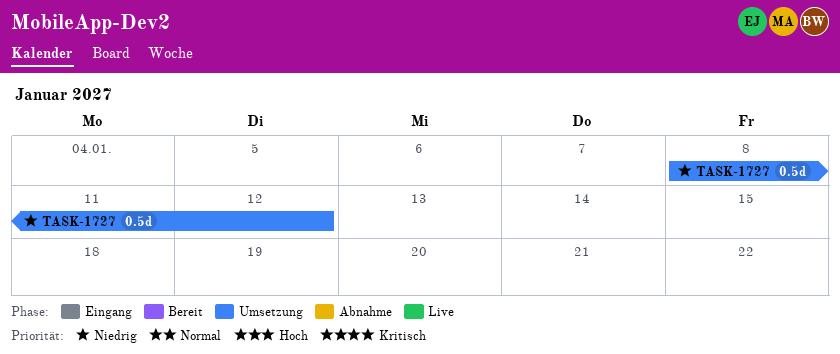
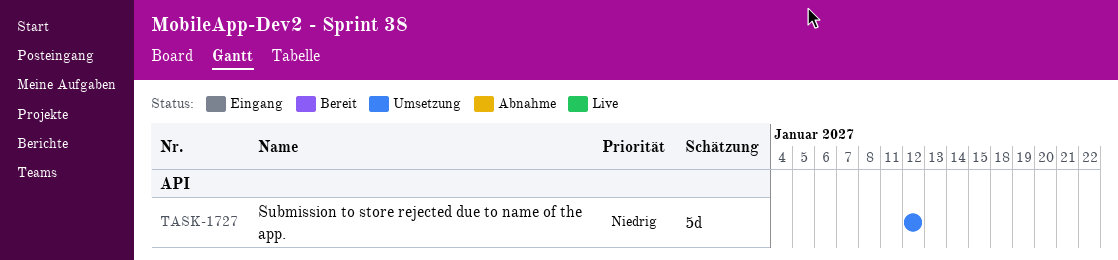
TASK-1727, estimate: 0.5d -> 5d
TASK-1727, start: Jan 8 -> Jan 12

